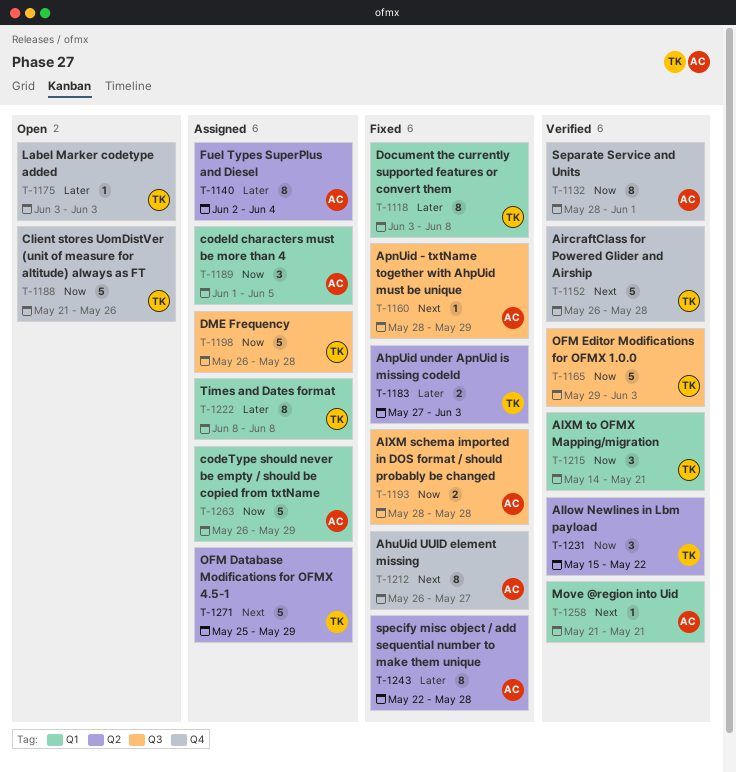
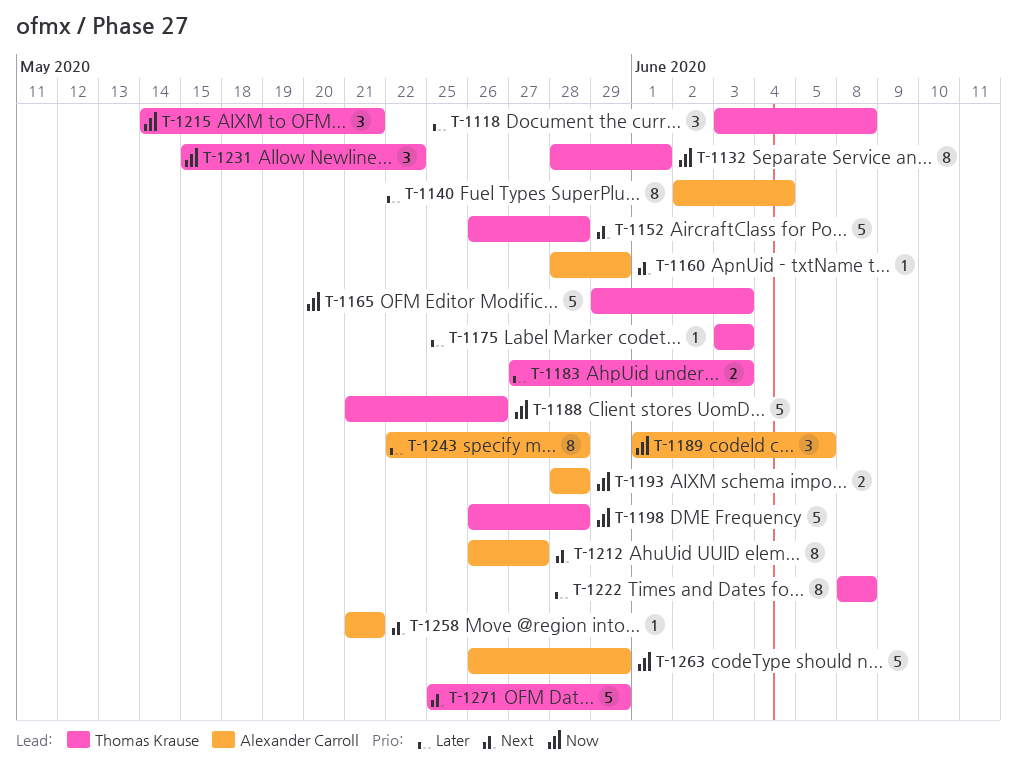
T-1118, estimate: 8 -> 3
T-1132, owner: Alexander Carroll -> Thomas Krause

